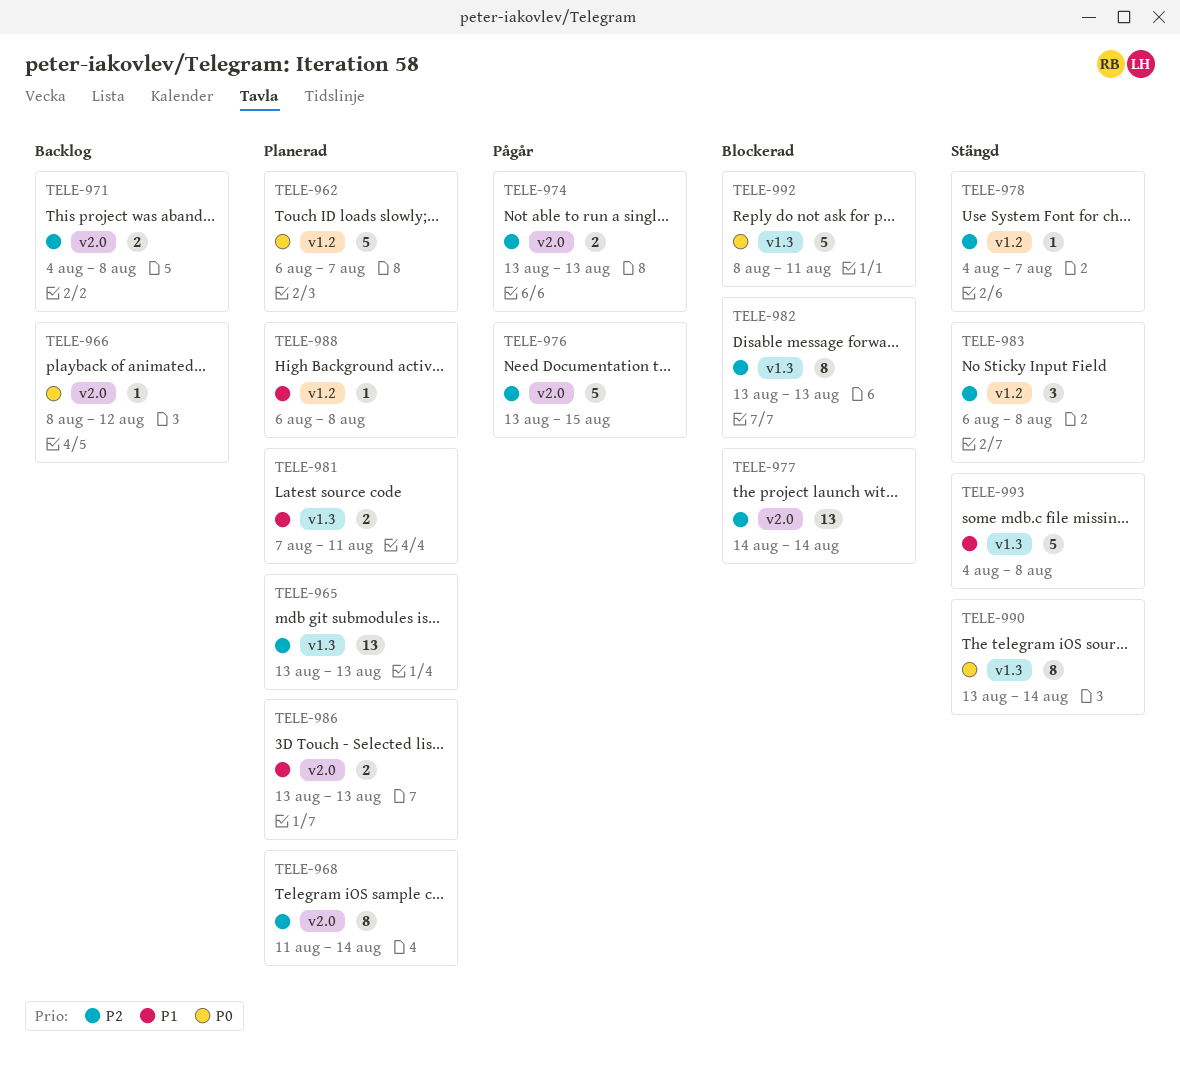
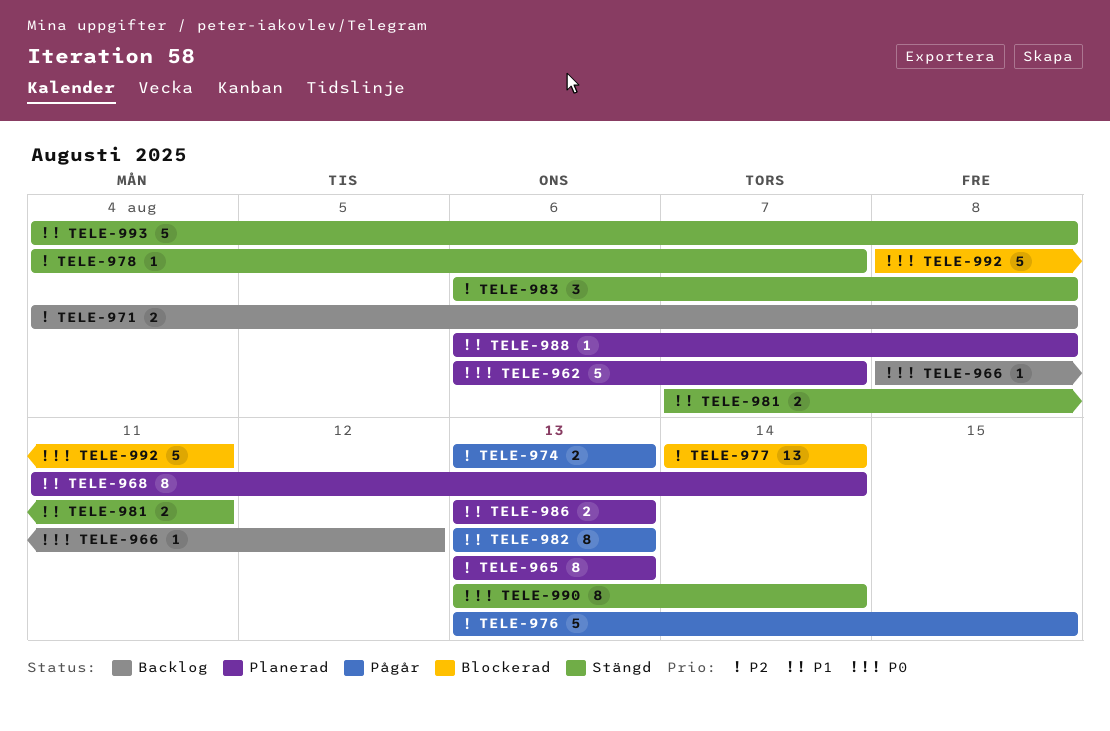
TELE-965, estimate: 13 -> 8
TELE-968, priority: P2 -> P1
TELE-981, status: Planerad -> Stängd
TELE-982, status: Blockerad -> Pågår
TELE-982, priority: P2 -> P1

